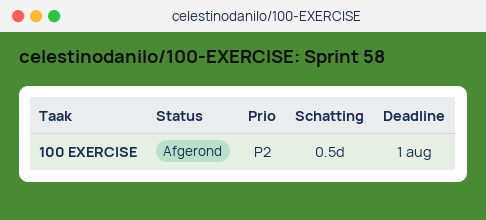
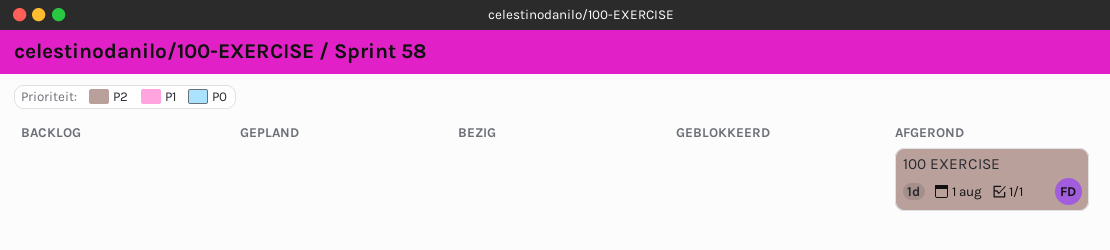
100 EXERCISE, estimate: 0.5d -> 1d

